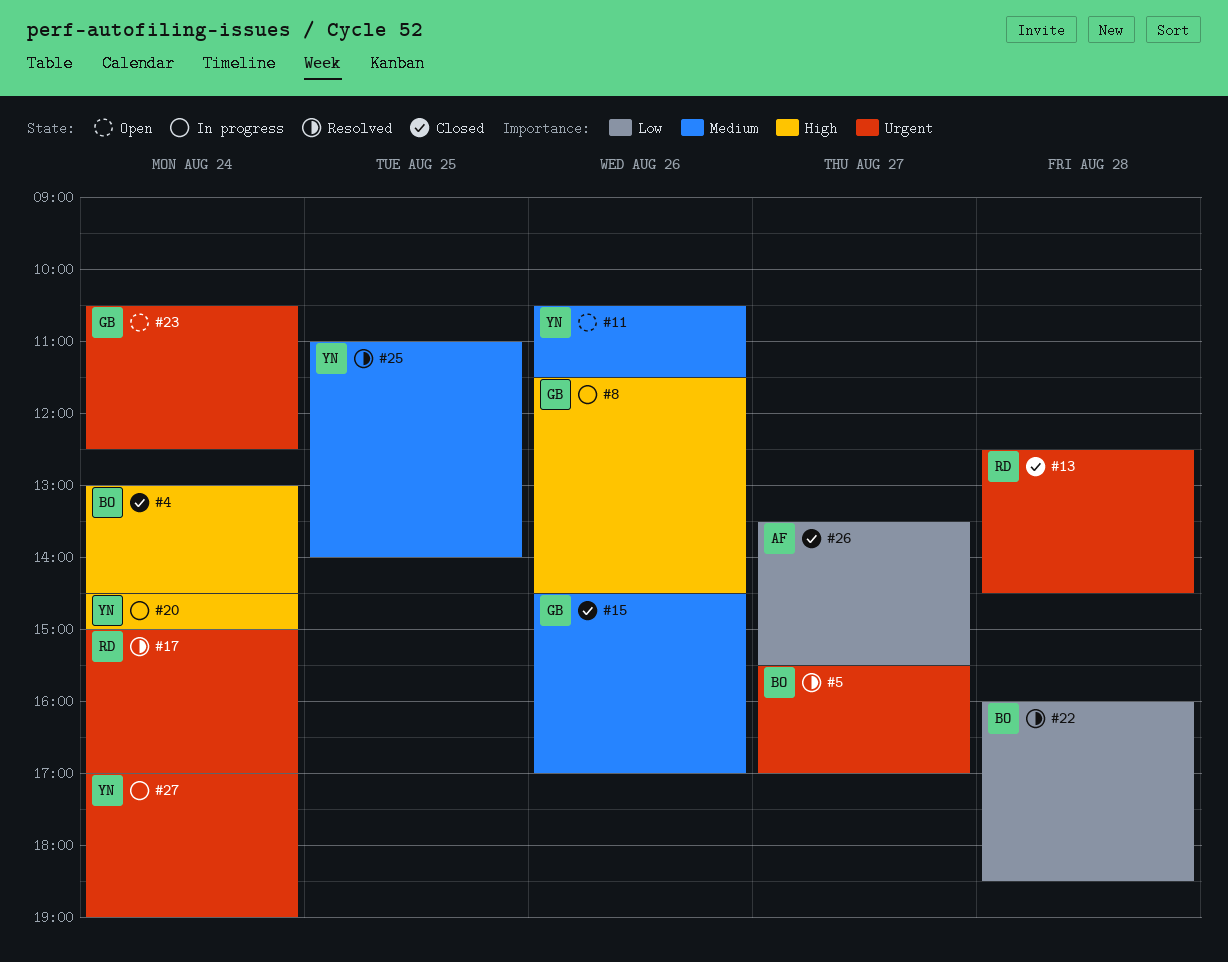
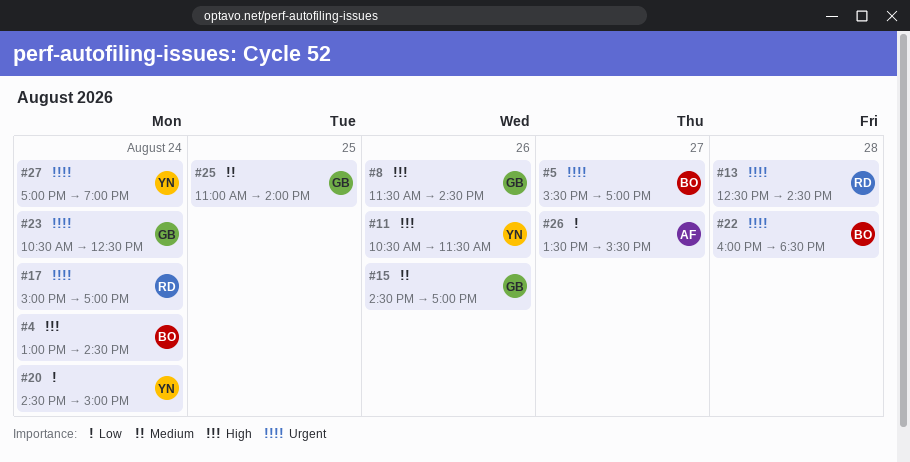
#11, priority: Medium -> High
#20, priority: High -> Low
#22, priority: Low -> Urgent
#25, owner: YN -> GB

